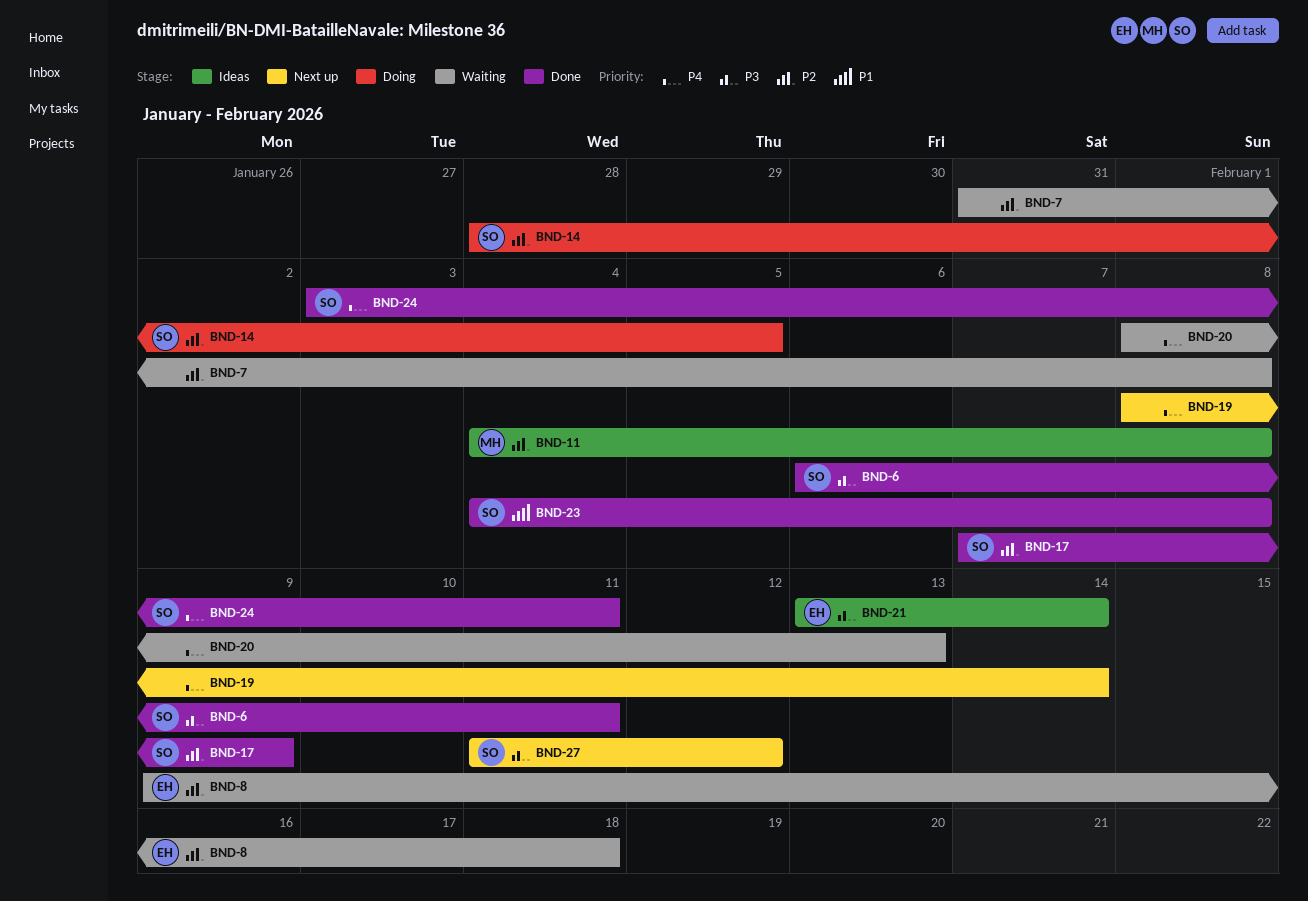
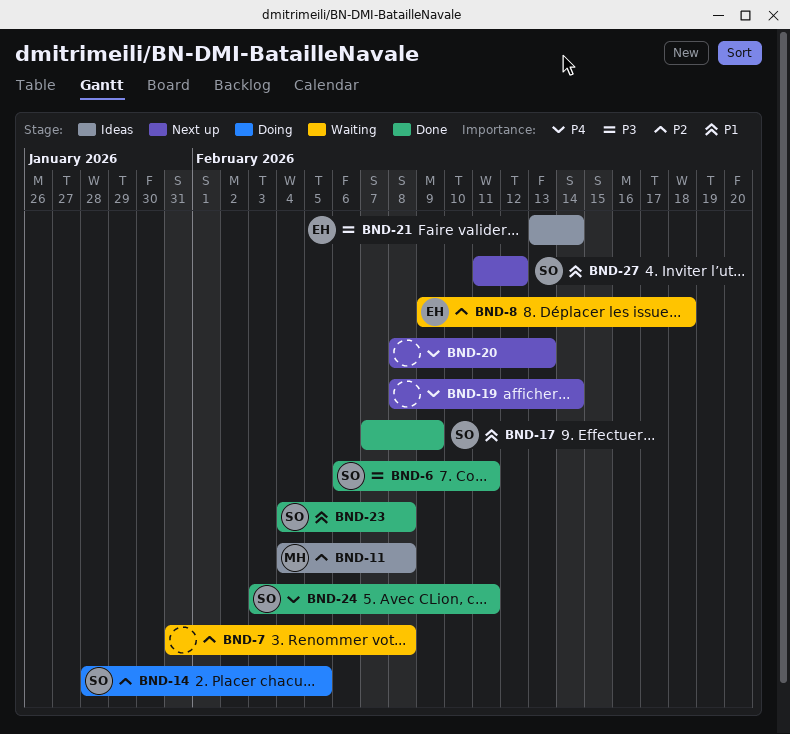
BND-17, priority: P2 -> P1
BND-20, status: Waiting -> Next up
BND-27, priority: P3 -> P1

